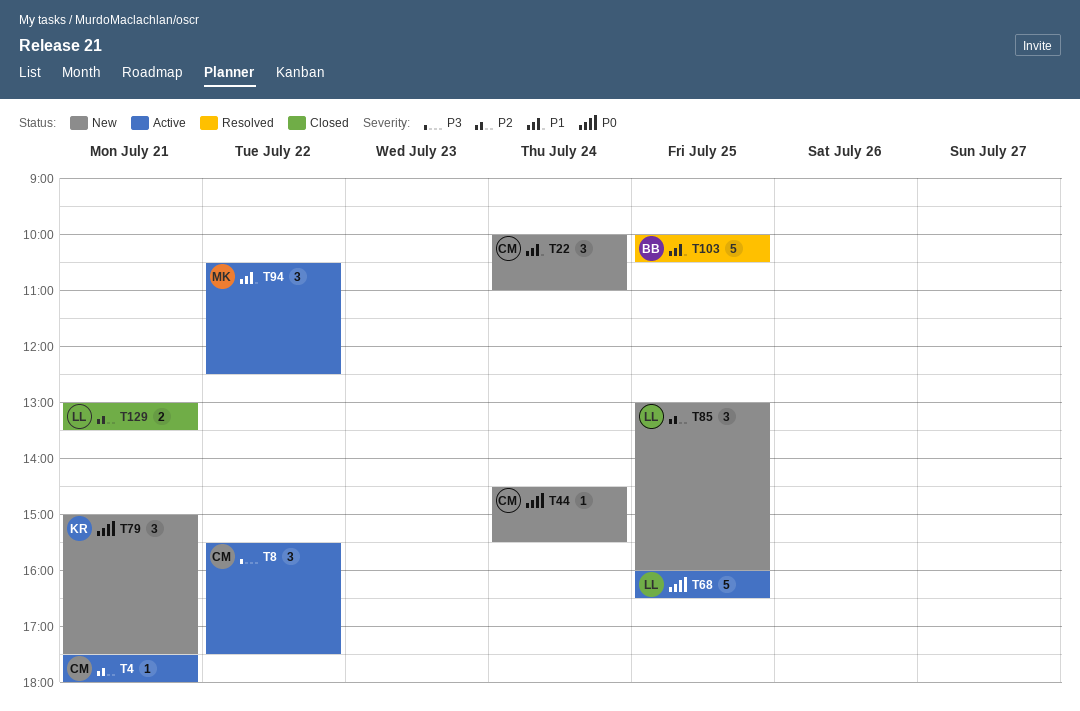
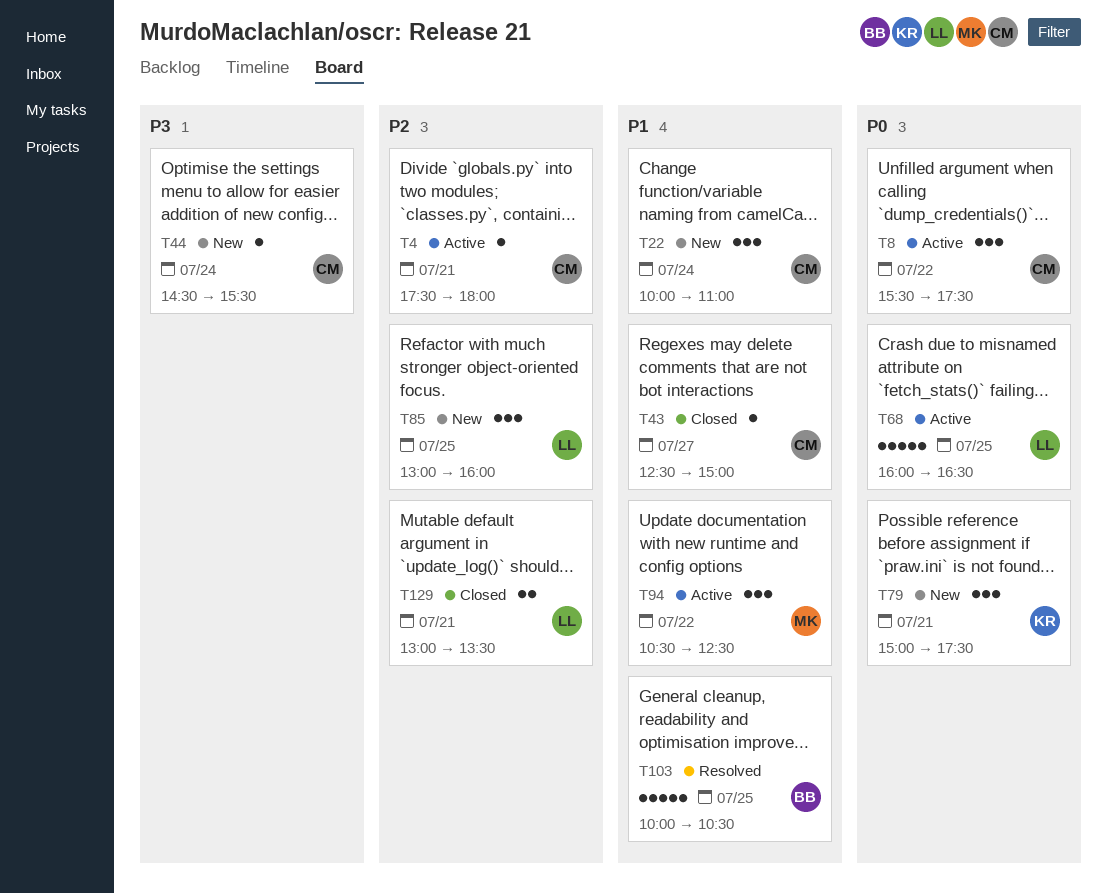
T8, priority: P3 -> P0
T43: none -> present
T44, priority: P0 -> P3

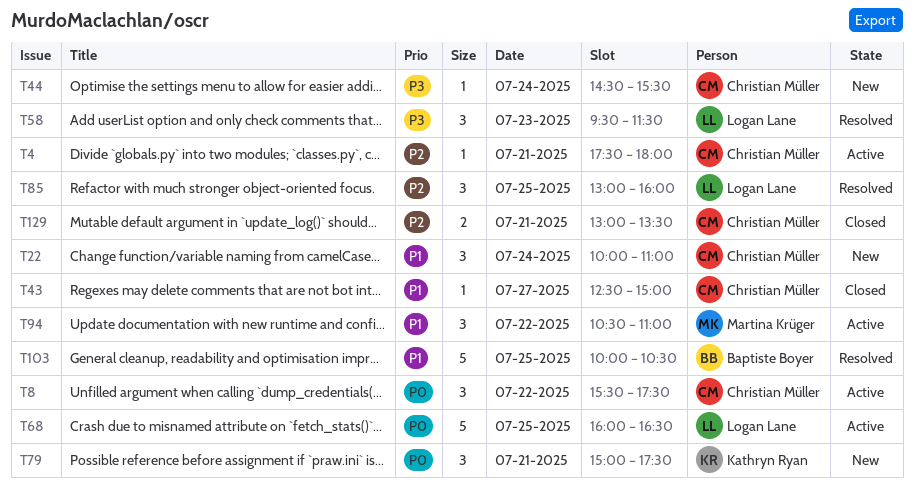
T58: none -> present
T85, status: New -> Resolved
T94, ends: 12:30 -> 11:00
T129, owner: Logan Lane -> Christian Müller

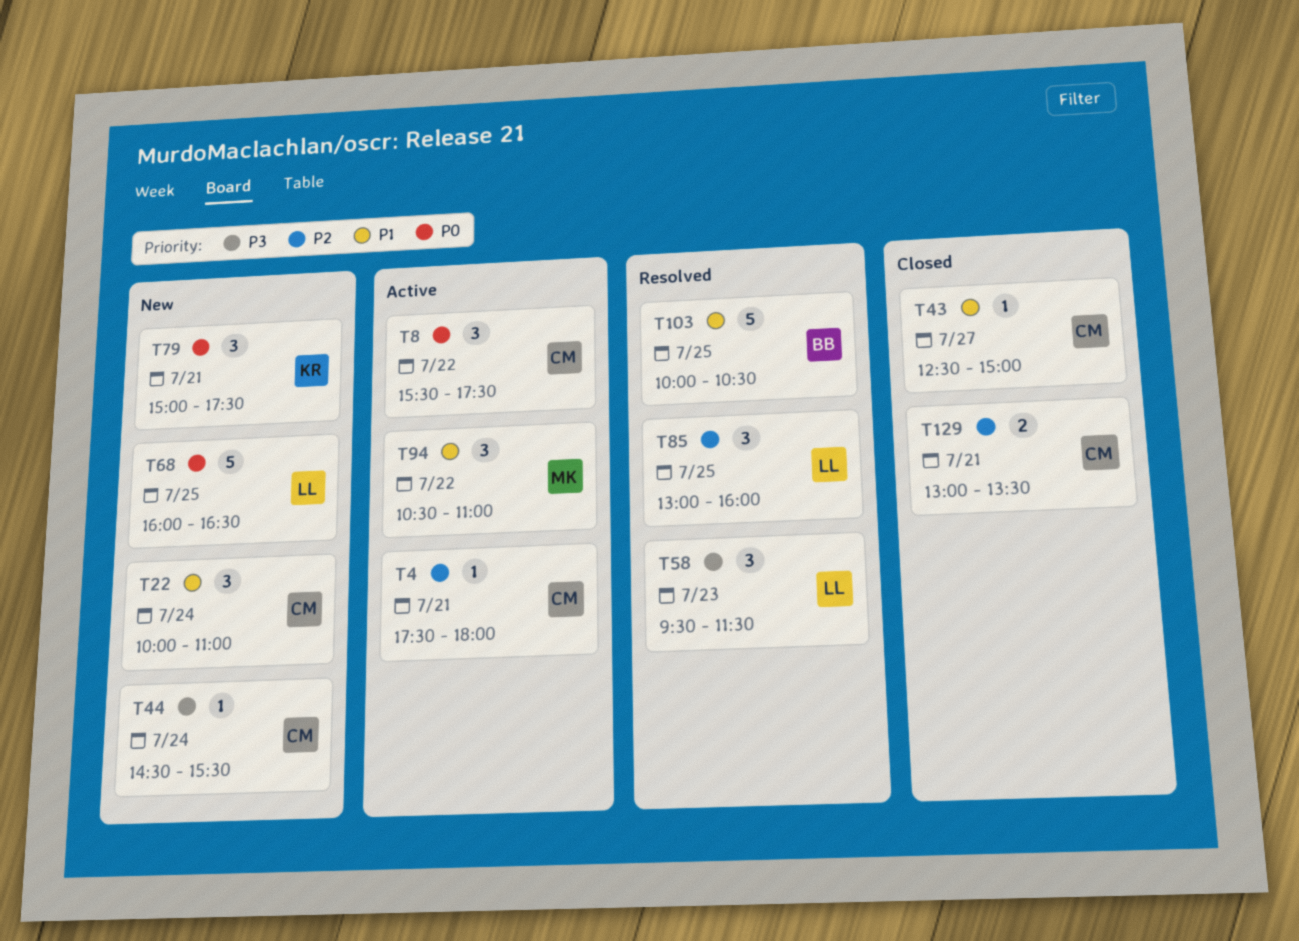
T68, status: Active -> New

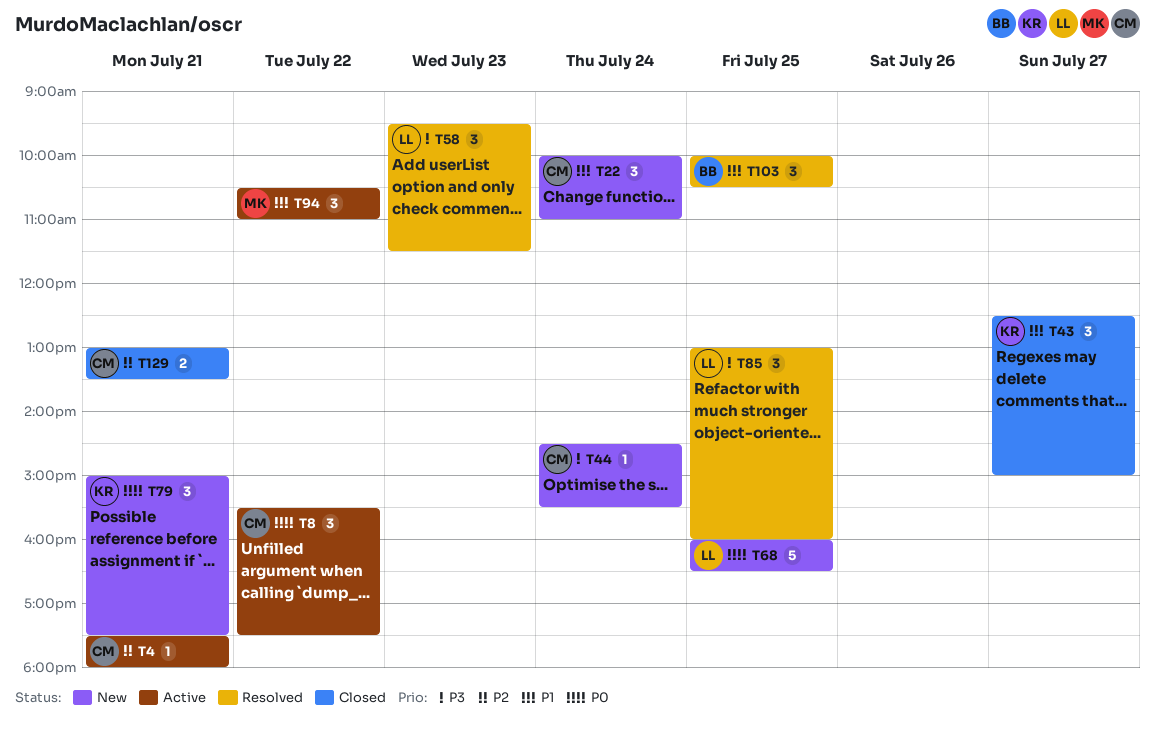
T43, owner: CM -> KR
T43, estimate: 1 -> 3
T85, priority: P2 -> P3
T103, estimate: 5 -> 3

